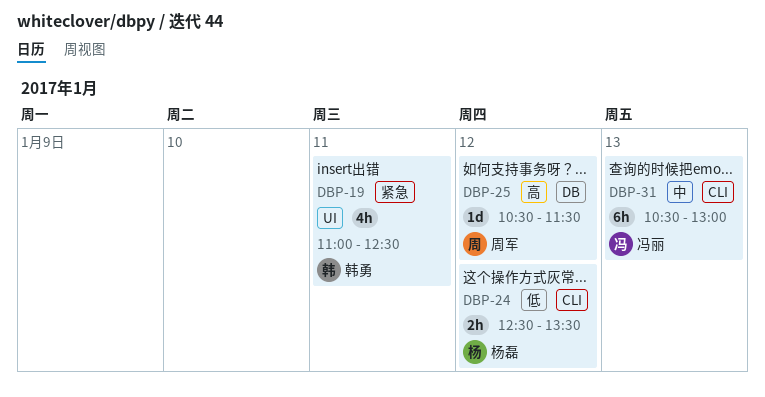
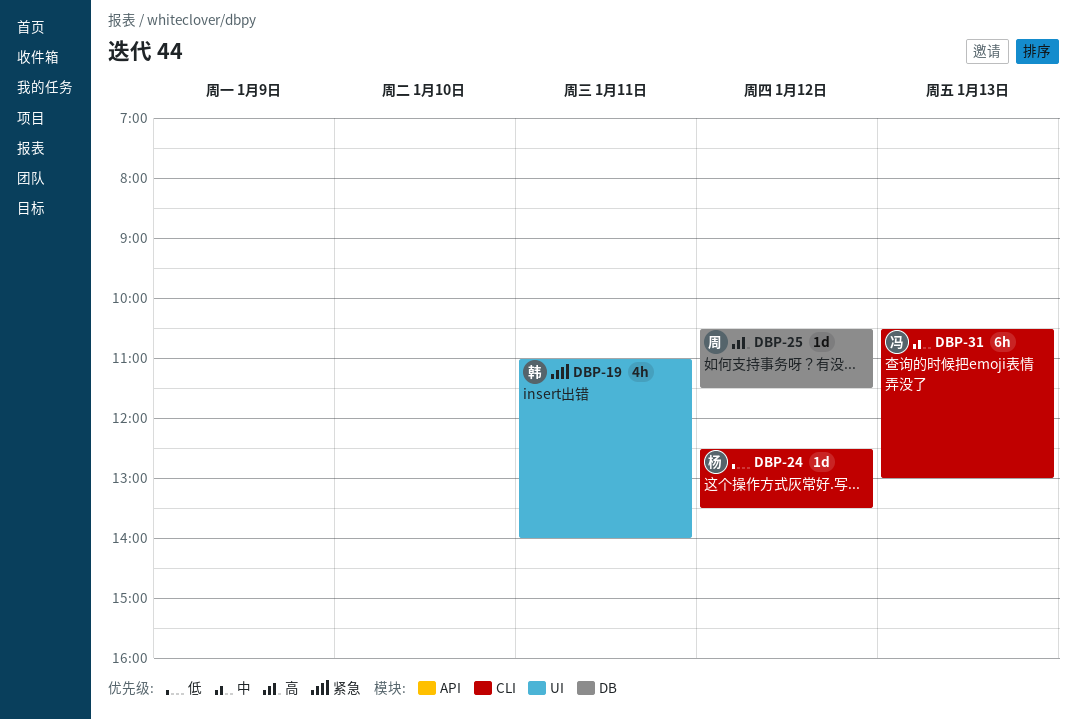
DBP-19, ends: 12:30 -> 14:00
DBP-24, estimate: 2h -> 1d

